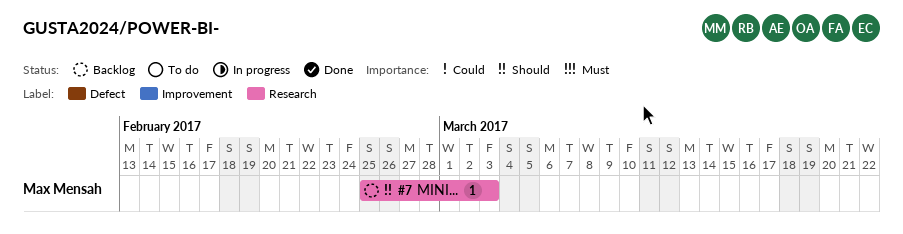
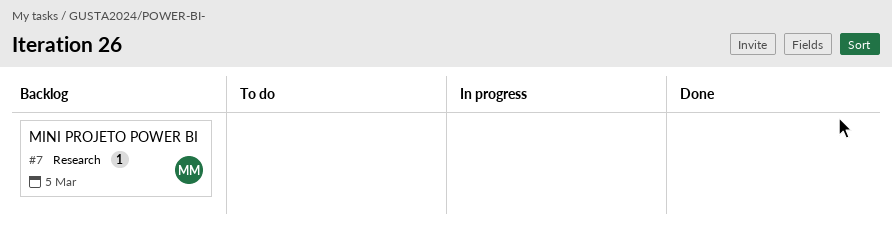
#7, due: Mar 3 -> Mar 5

